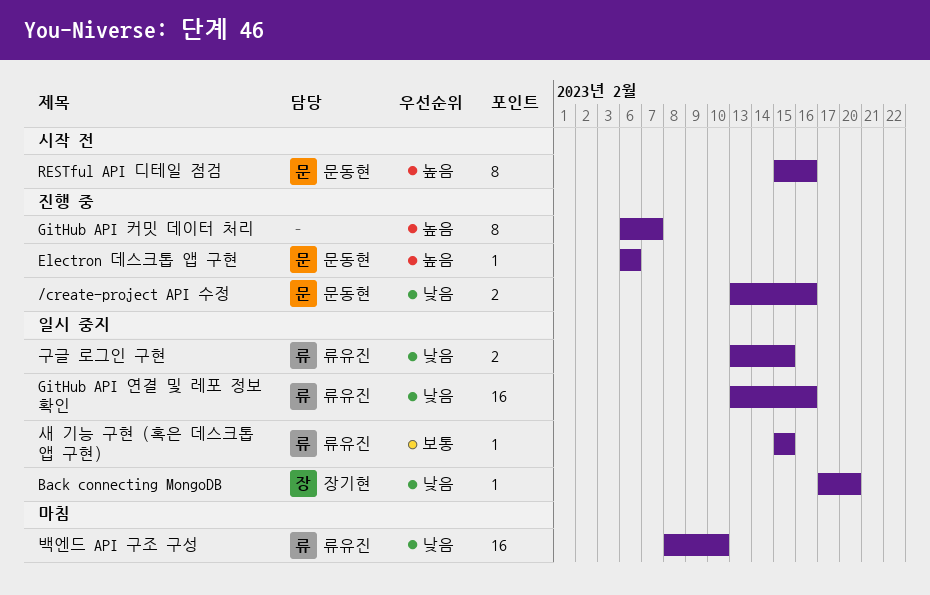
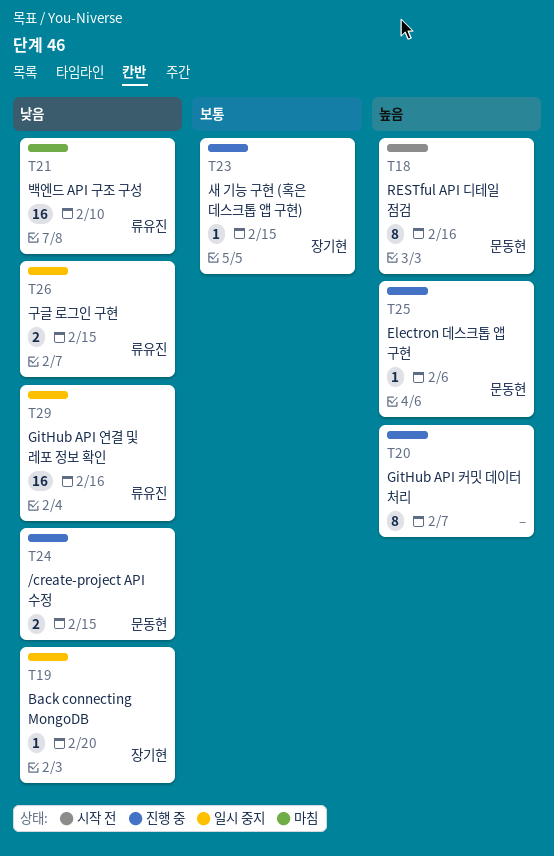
/create-project API 수정, due: Feb 16 -> Feb 15
새 기능 구현 (혹은 데스크톱 앱 구현), status: 일시 중지 -> 진행 중
새 기능 구현 (혹은 데스크톱 앱 구현), owner: 류유진 -> 장기현

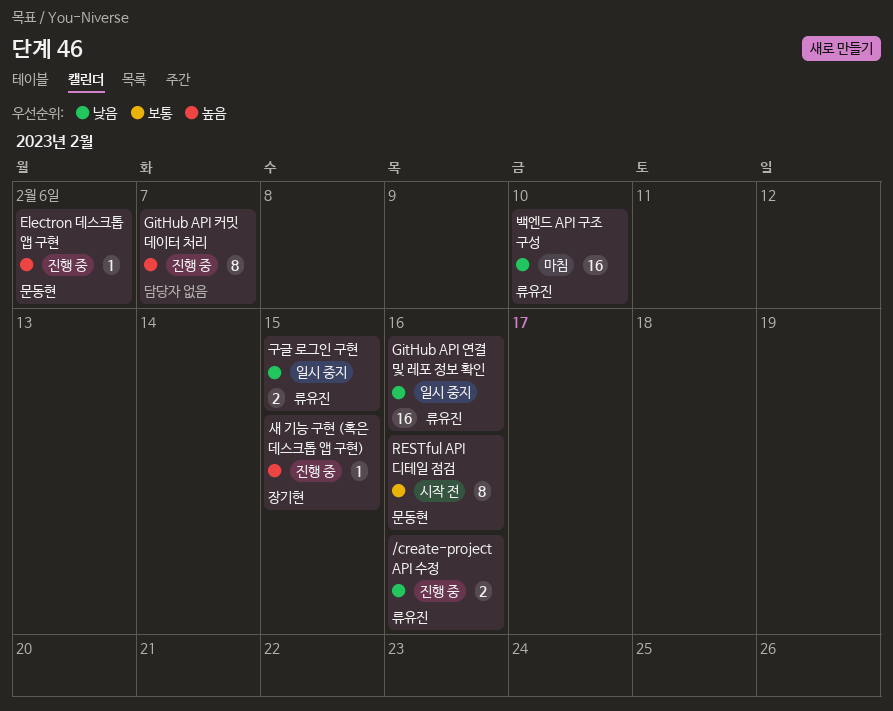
/create-project API 수정, owner: 문동현 -> 류유진
/create-project API 수정, due: Feb 15 -> Feb 16
Back connecting MongoDB: present -> none
RESTful API 디테일 점검, priority: 높음 -> 보통
새 기능 구현 (혹은 데스크톱 앱 구현), priority: 보통 -> 높음

